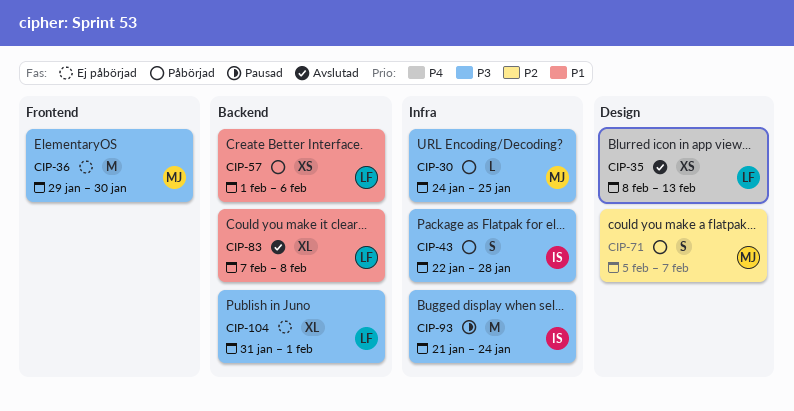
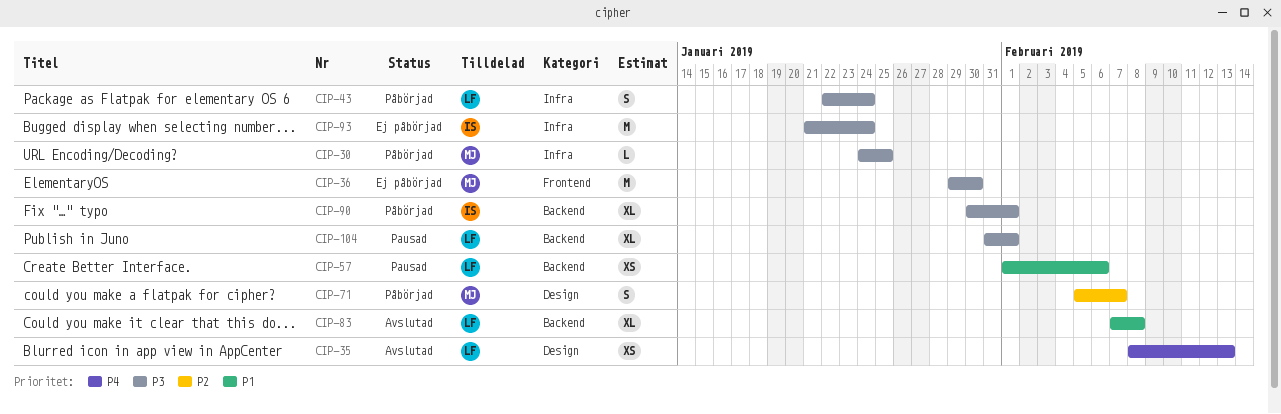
CIP-43, owner: IS -> LF
CIP-43, due: Jan 28 -> Jan 24
CIP-57, status: Påbörjad -> Pausad
CIP-90: none -> present
CIP-93, status: Pausad -> Ej påbörjad
CIP-104, status: Ej påbörjad -> Pausad

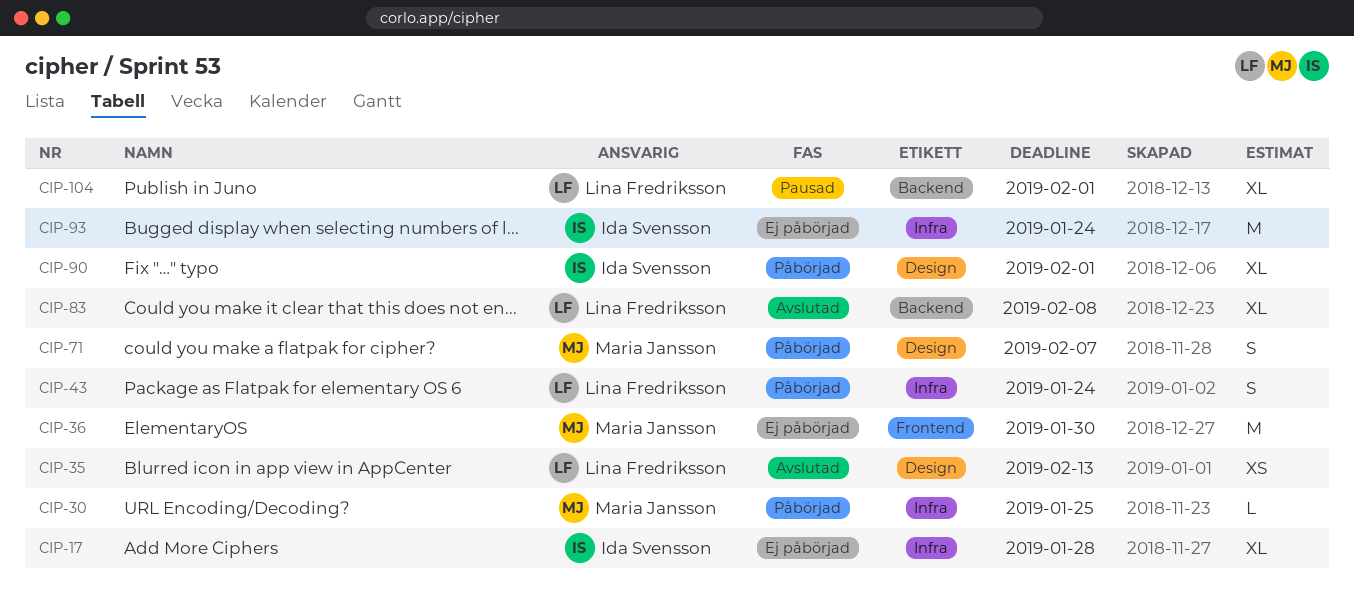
CIP-17: none -> present
CIP-57: present -> none
CIP-90, label: Backend -> Design

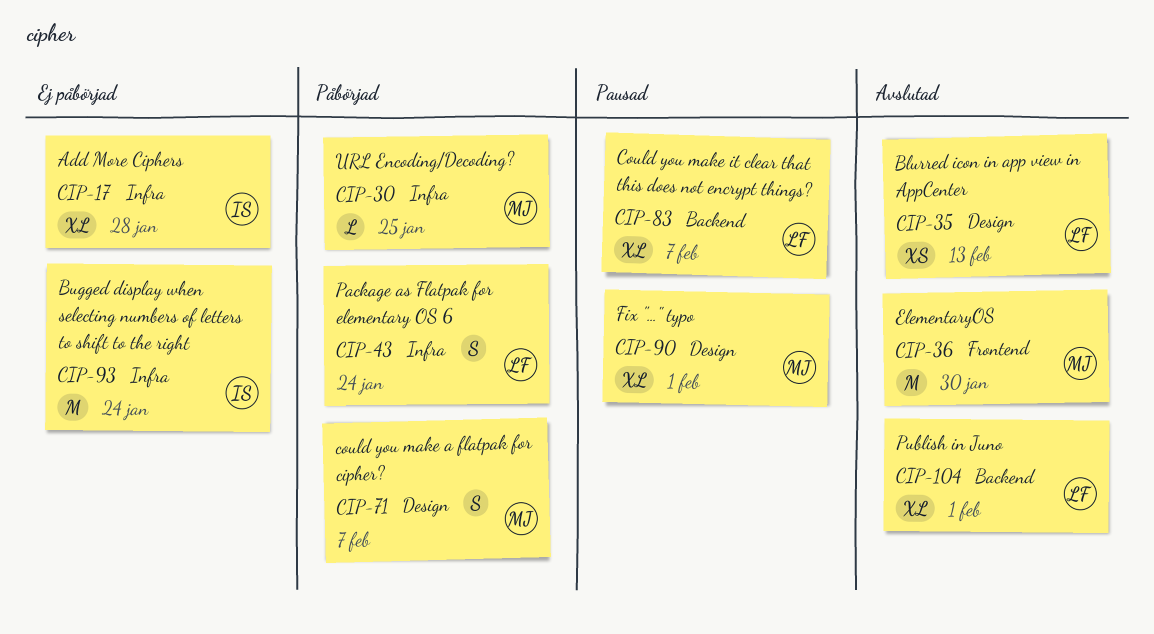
CIP-36, status: Ej påbörjad -> Avslutad
CIP-83, status: Avslutad -> Pausad
CIP-83, due: Feb 8 -> Feb 7
CIP-90, status: Påbörjad -> Pausad
CIP-90, owner: Ida Svensson -> Maria Jansson
CIP-104, status: Pausad -> Avslutad

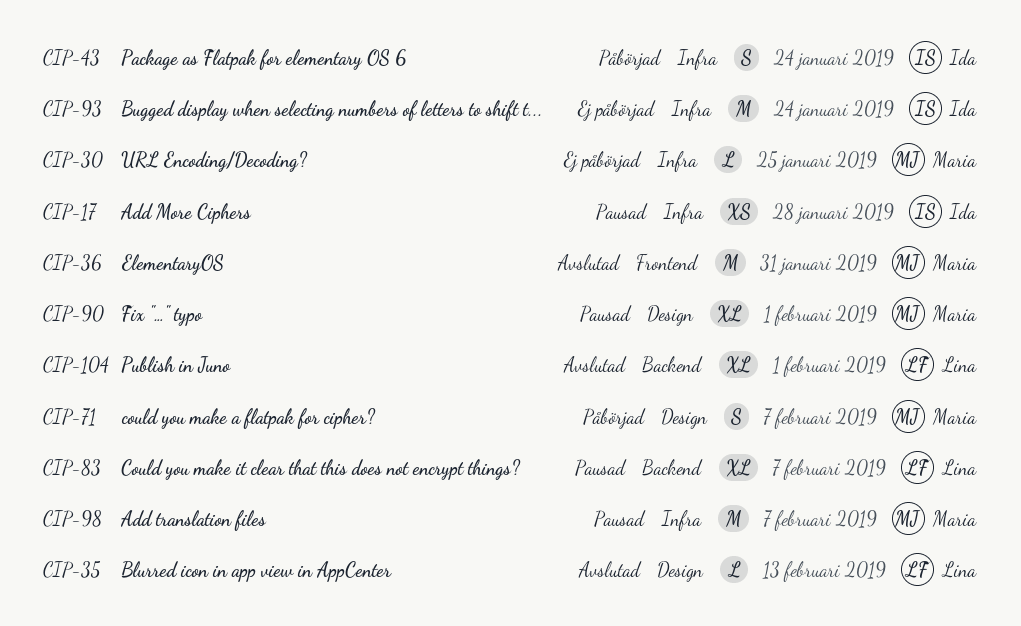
CIP-17, status: Ej påbörjad -> Pausad
CIP-17, estimate: XL -> XS
CIP-30, status: Påbörjad -> Ej påbörjad
CIP-35, estimate: XS -> L
CIP-36, due: Jan 30 -> Jan 31
CIP-43, owner: Lina -> Ida
CIP-98: none -> present

